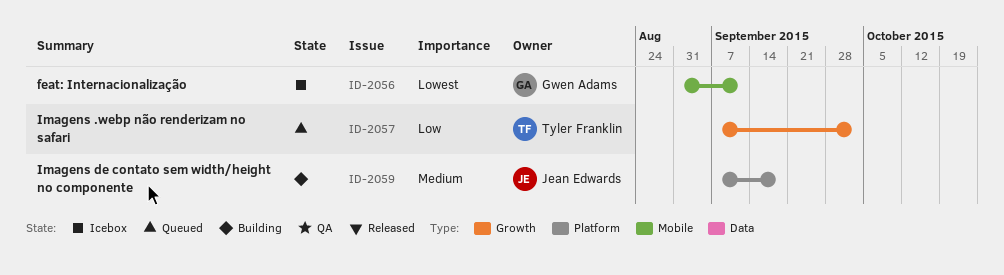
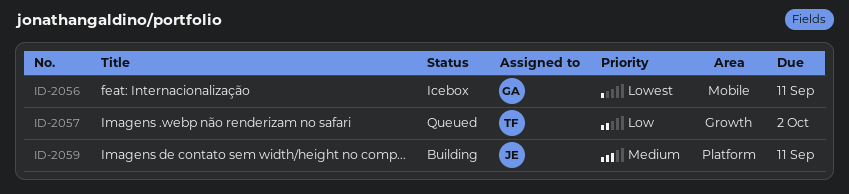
ID-2059, due: Sep 18 -> Sep 11

